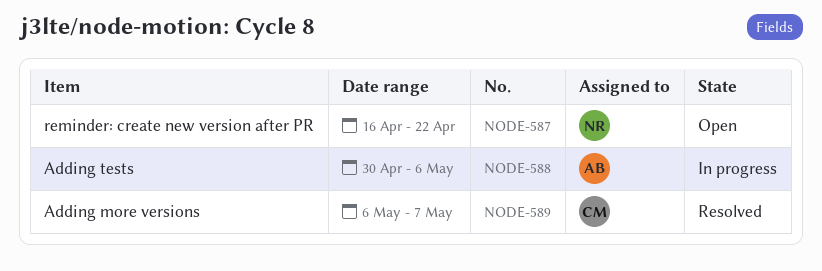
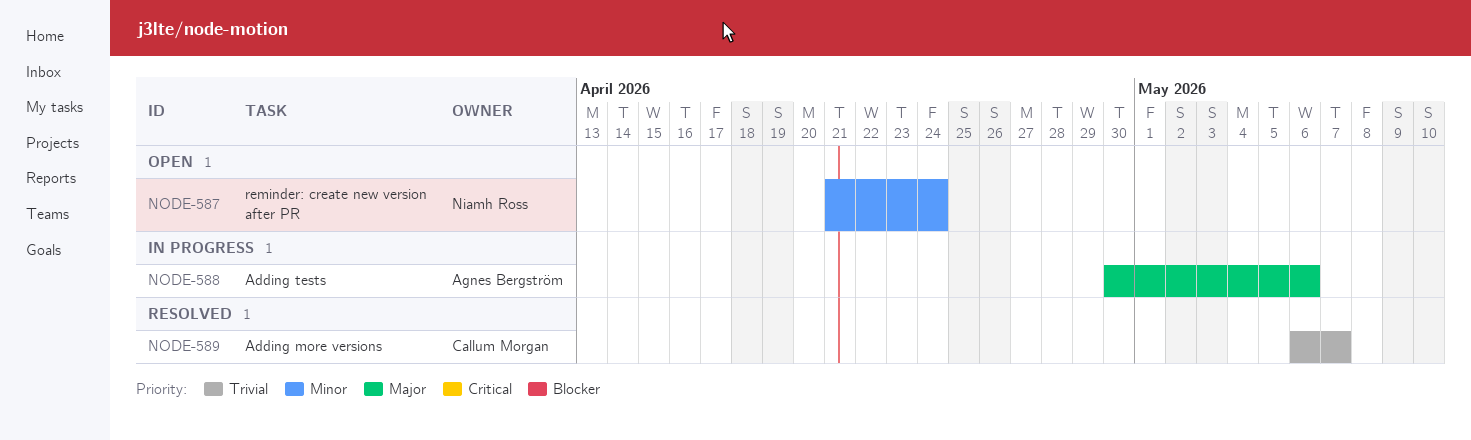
NODE-587, start: Apr 16 -> Apr 21
NODE-587, due: Apr 22 -> Apr 24

